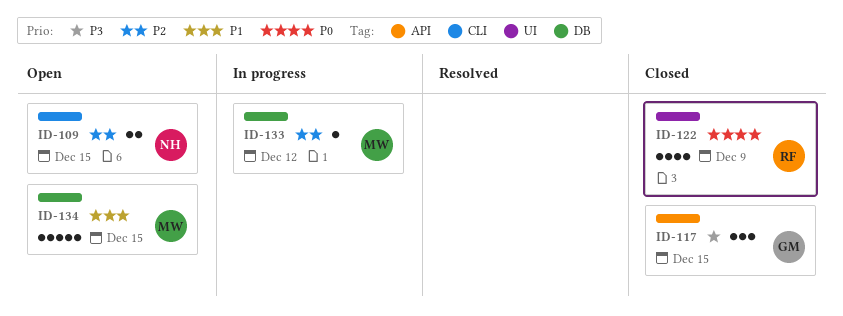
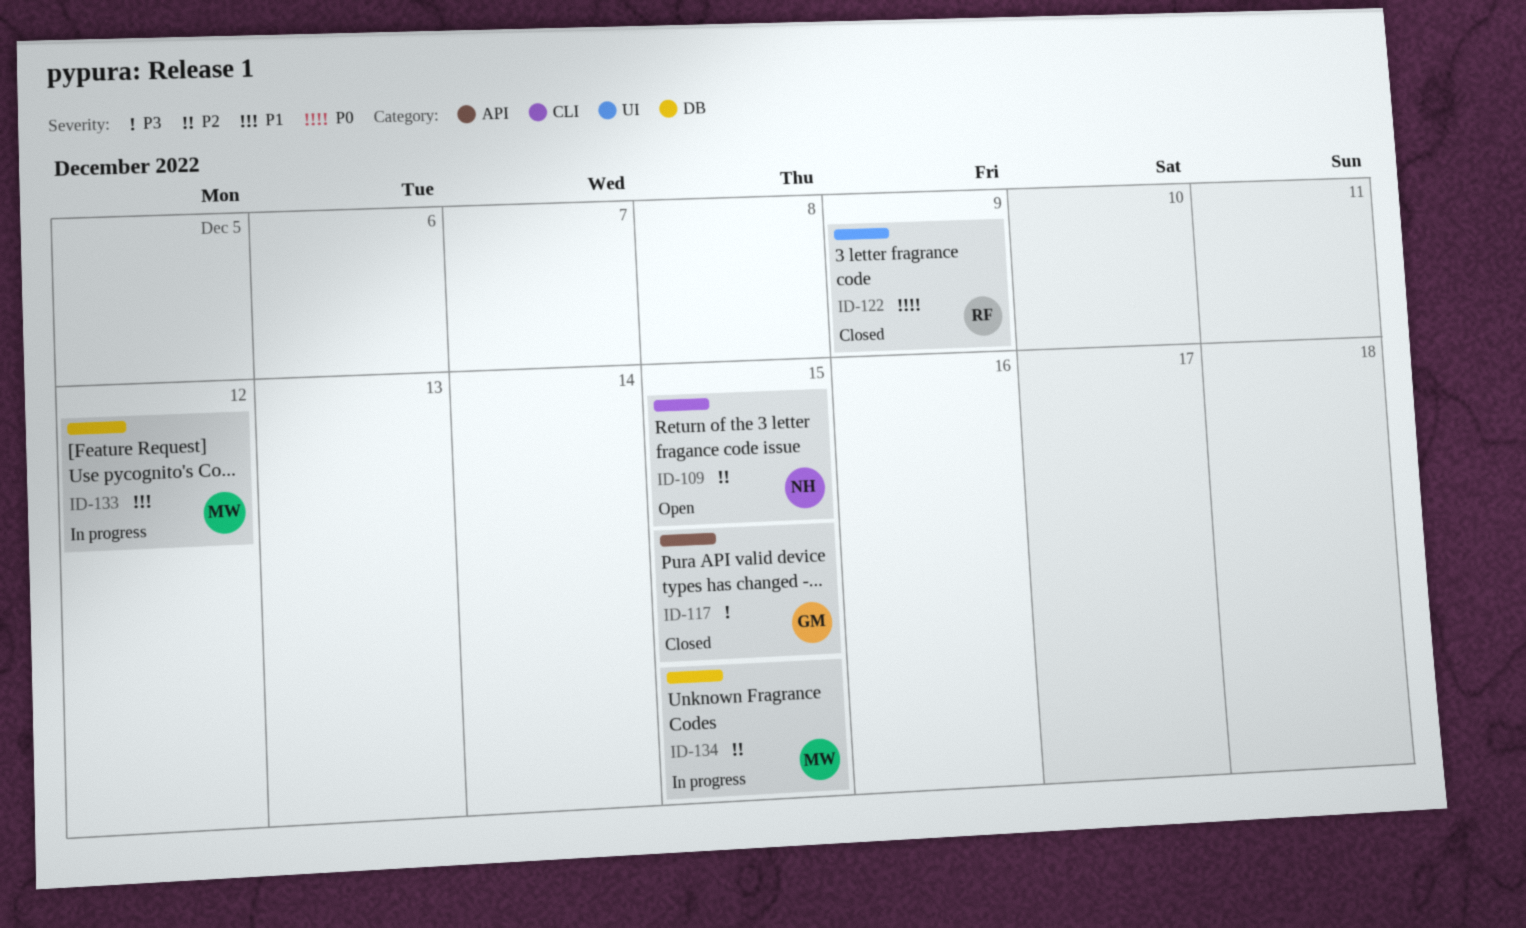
ID-133, priority: P2 -> P1
ID-134, status: Open -> In progress
ID-134, priority: P1 -> P2

